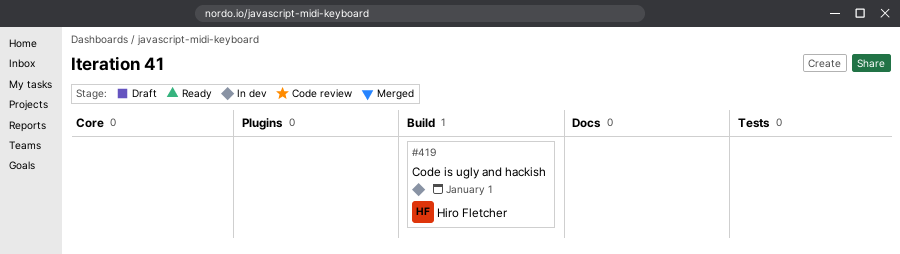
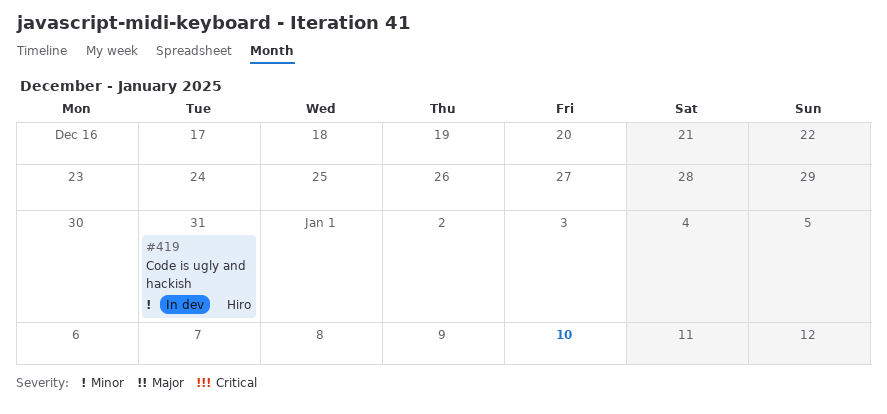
#419, due: Jan 1 -> Dec 31

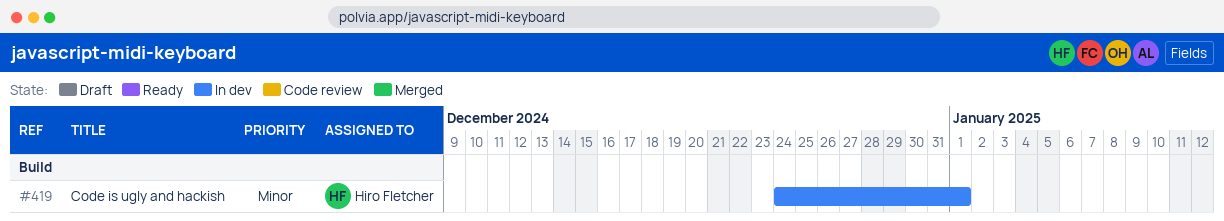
#419, due: Dec 31 -> Jan 1

